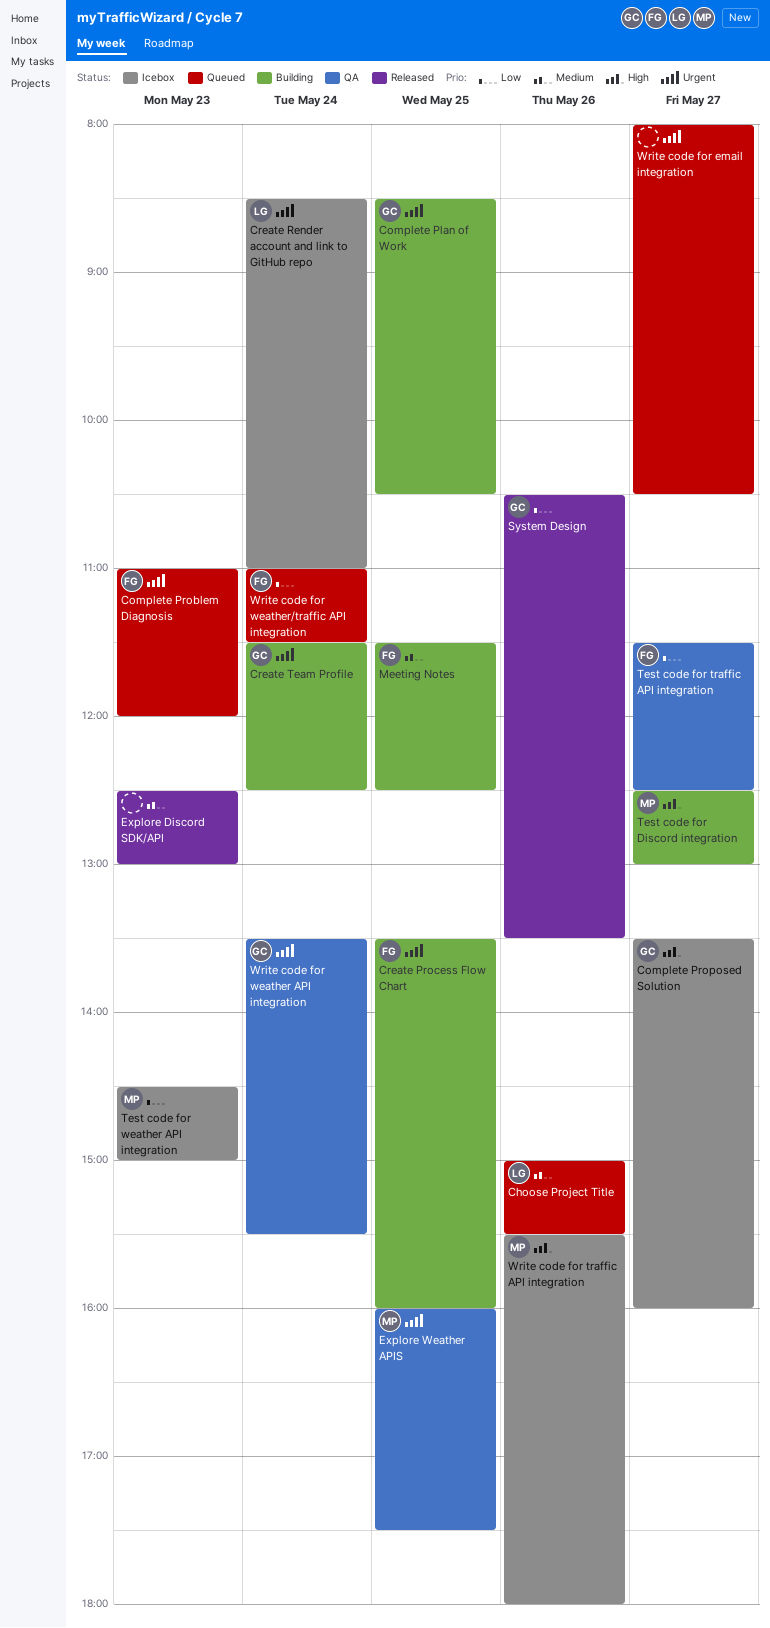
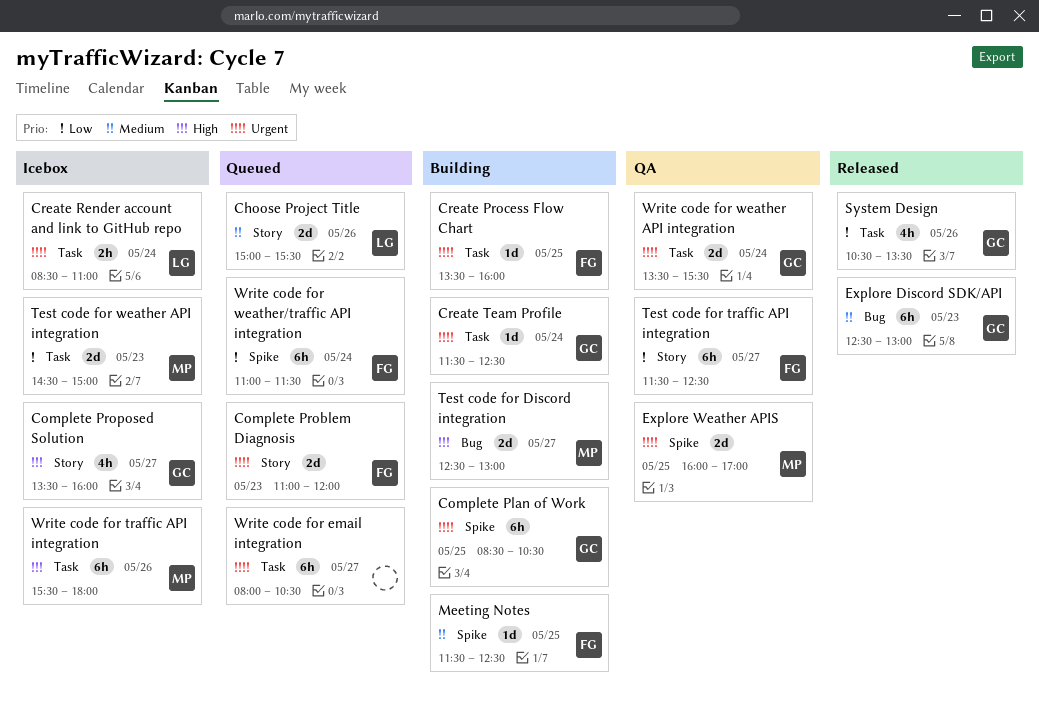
Explore Discord SDK/API, owner: none -> GC
Explore Weather APIS, ends: 17:30 -> 17:00

